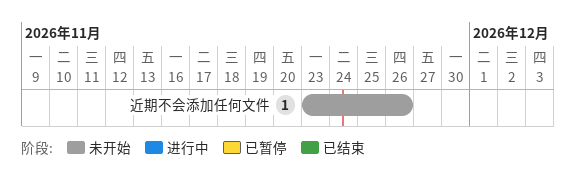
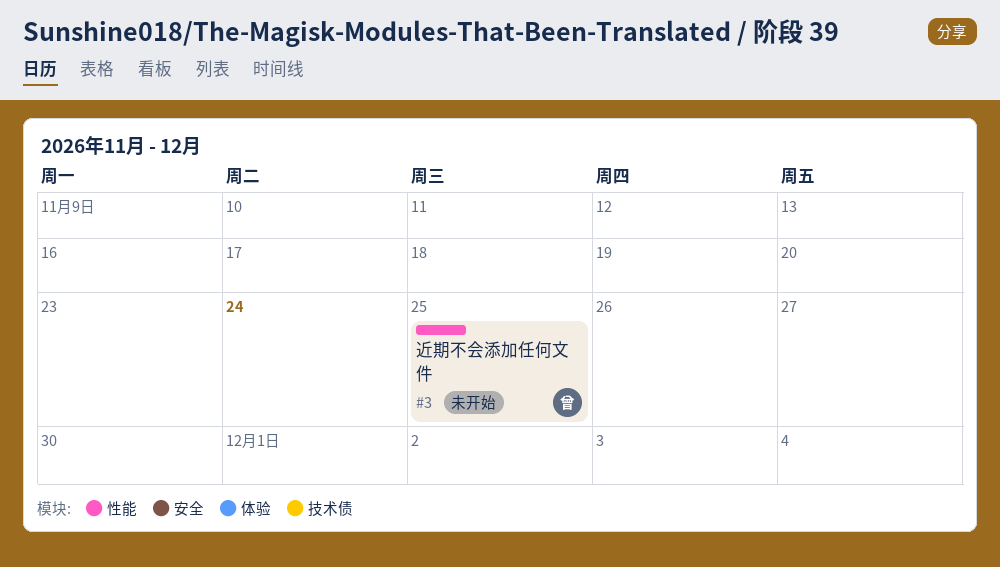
近期不会添加任何文件, due: Nov 26 -> Nov 25

